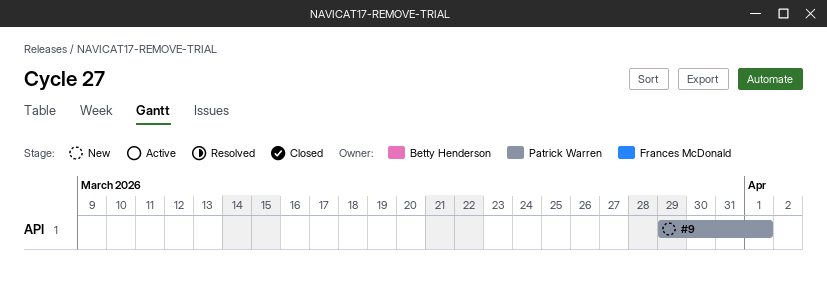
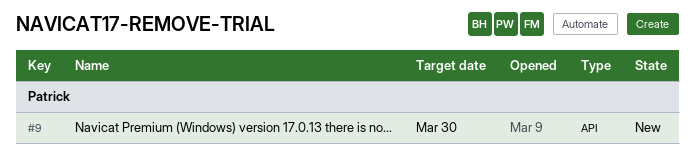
#9, due: Apr 1 -> Mar 30

